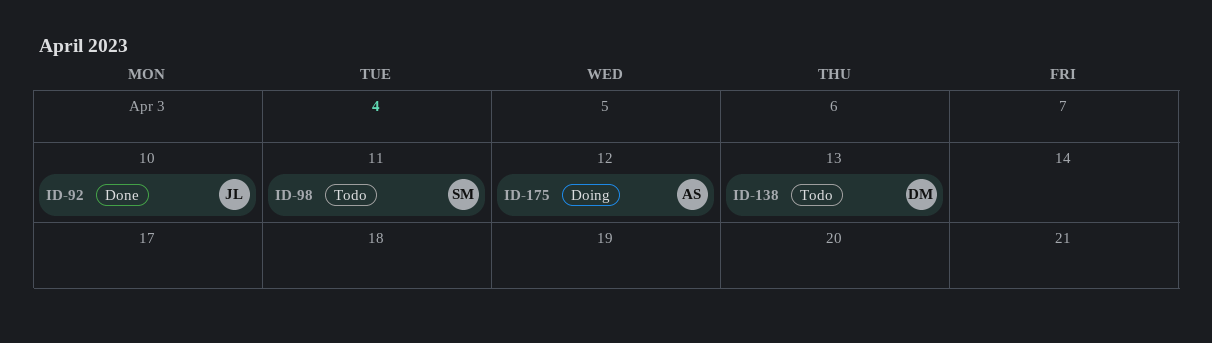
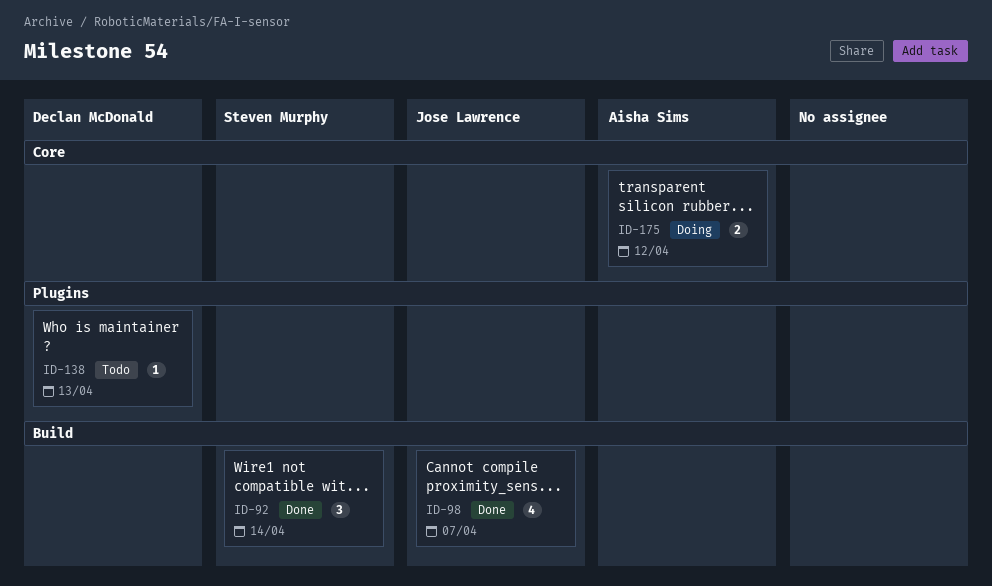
ID-92, owner: Jose Lawrence -> Steven Murphy
ID-92, due: Apr 10 -> Apr 14
ID-98, status: Todo -> Done
ID-98, owner: Steven Murphy -> Jose Lawrence
ID-98, due: Apr 11 -> Apr 7

